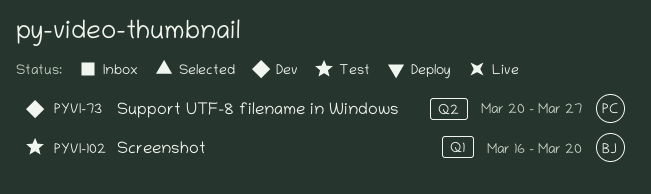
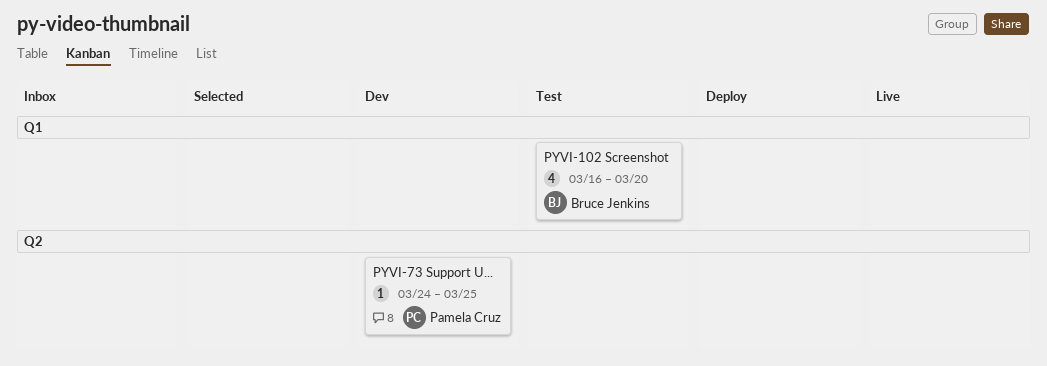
PYVI-73, start: Mar 20 -> Mar 24
PYVI-73, due: Mar 27 -> Mar 25

